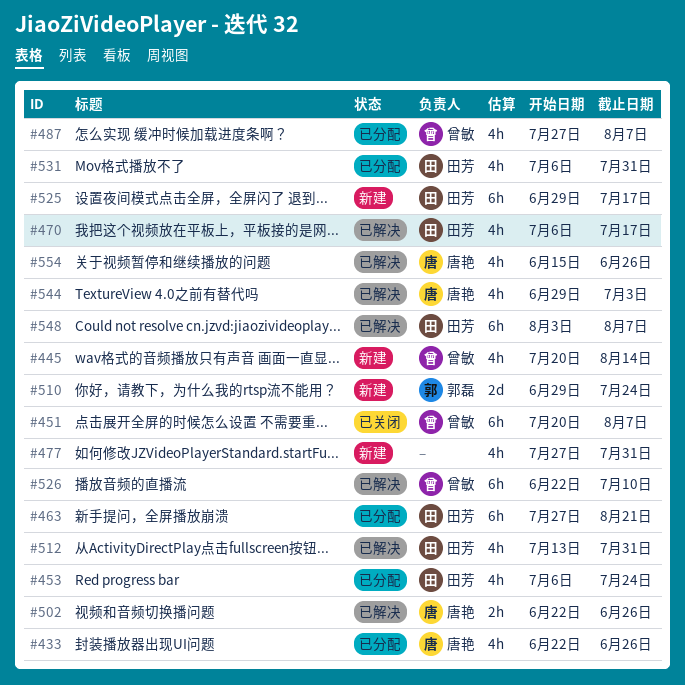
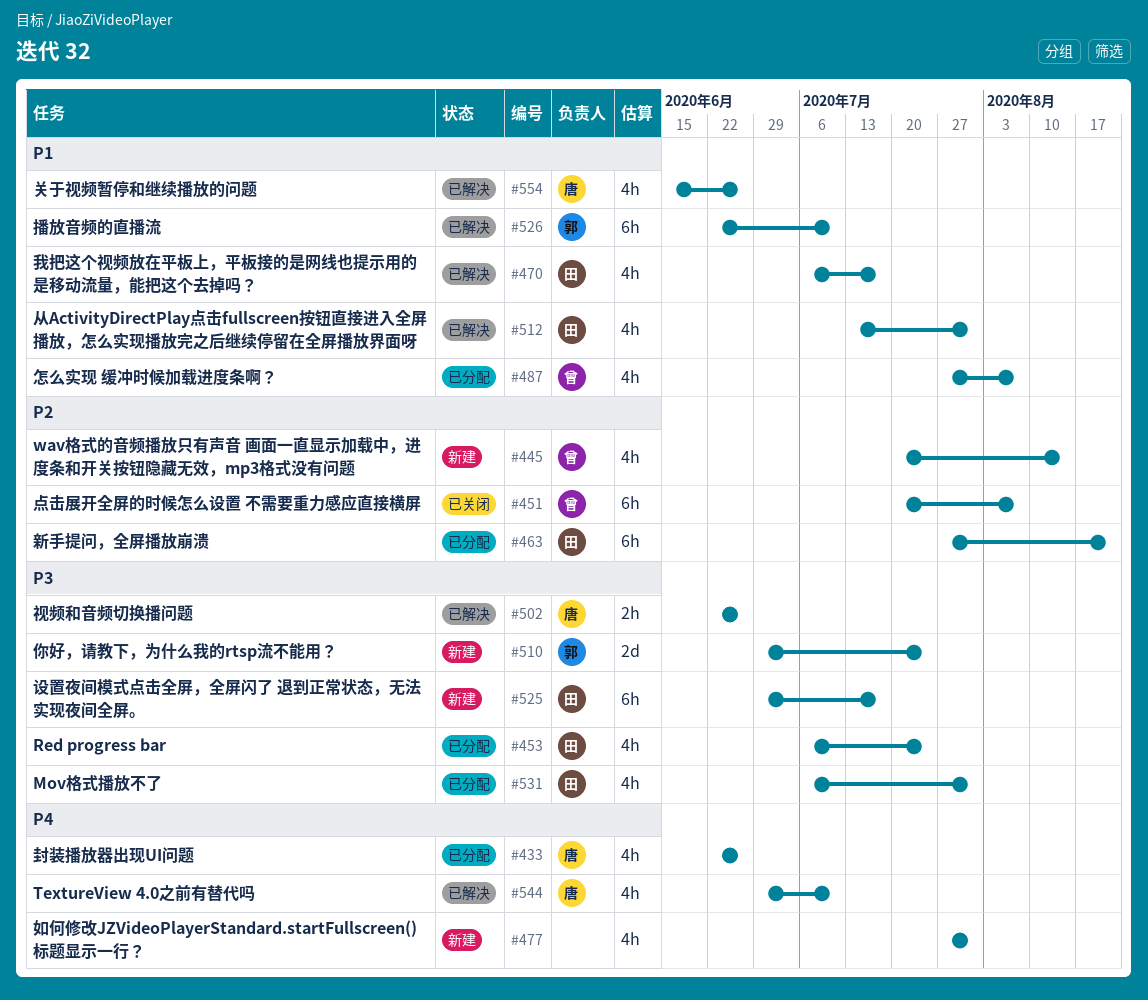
#526, owner: 曾敏 -> 郭磊
#544, due: Jul 3 -> Jul 10
#548: present -> none

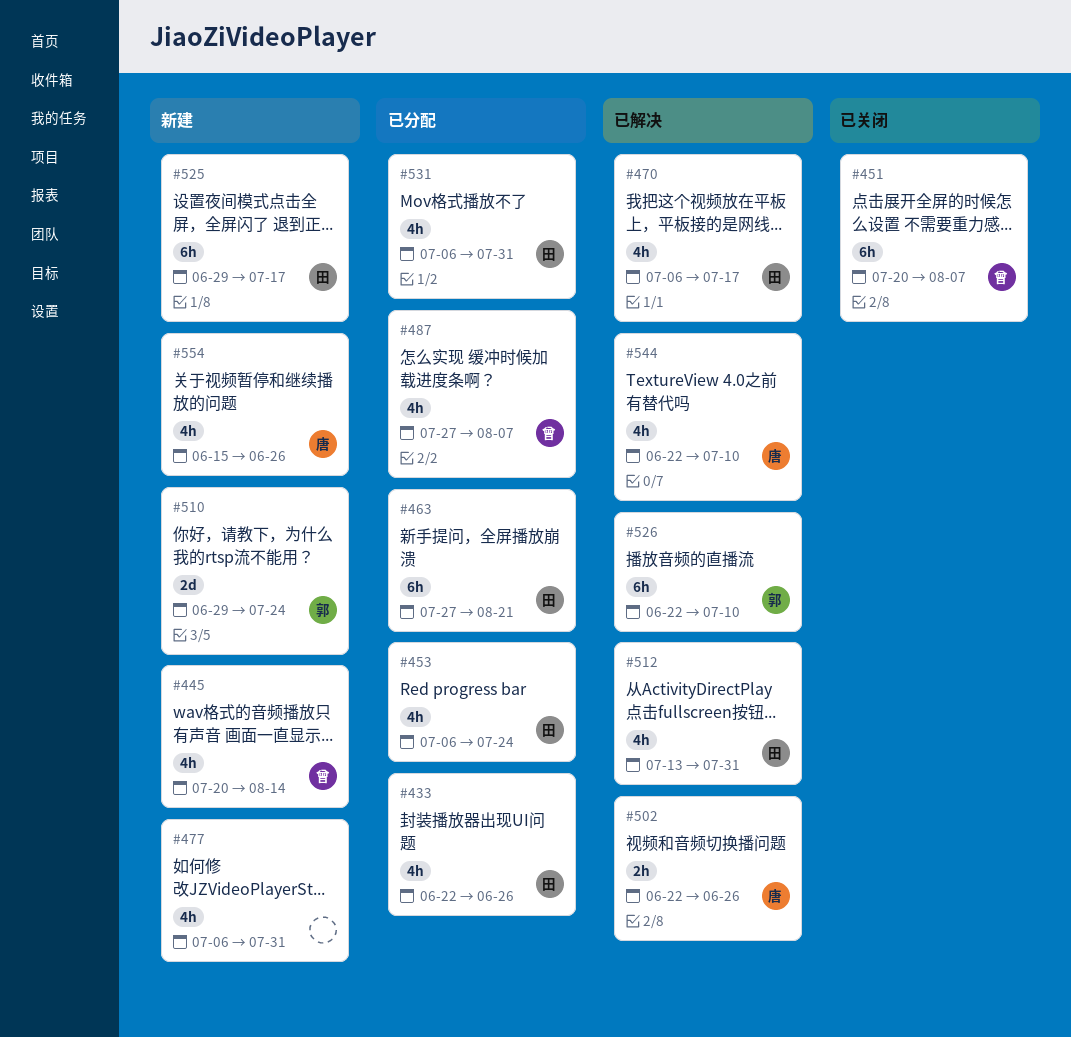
#433, owner: 唐 -> 田
#477, start: Jul 27 -> Jul 6
#544, start: Jun 29 -> Jun 22
#554, status: 已解决 -> 新建

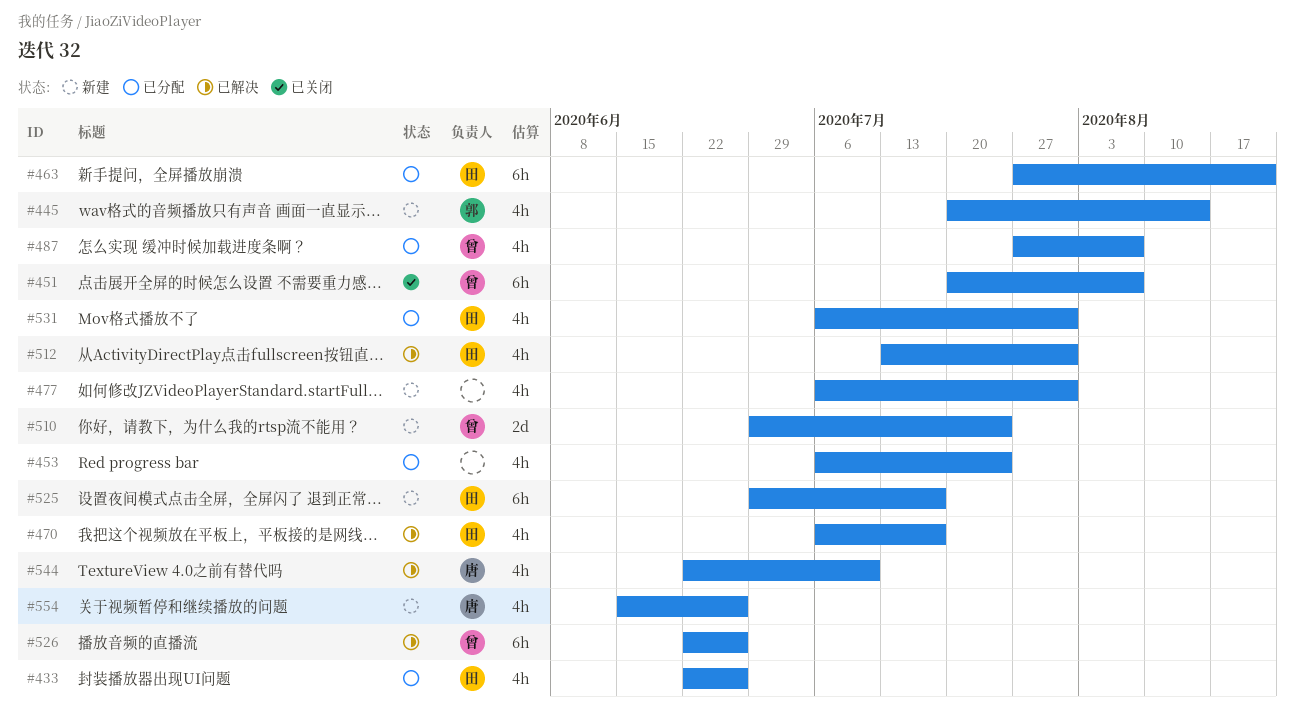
#445, owner: 曾 -> 郭
#453, owner: 田 -> none
#502: present -> none
#510, owner: 郭 -> 曾
#526, owner: 郭 -> 曾
#526, due: Jul 10 -> Jun 26

